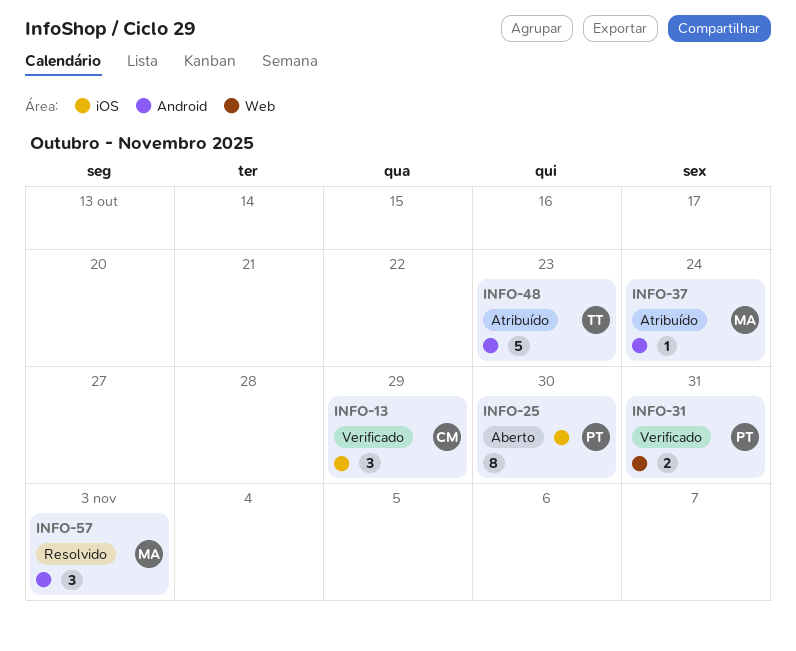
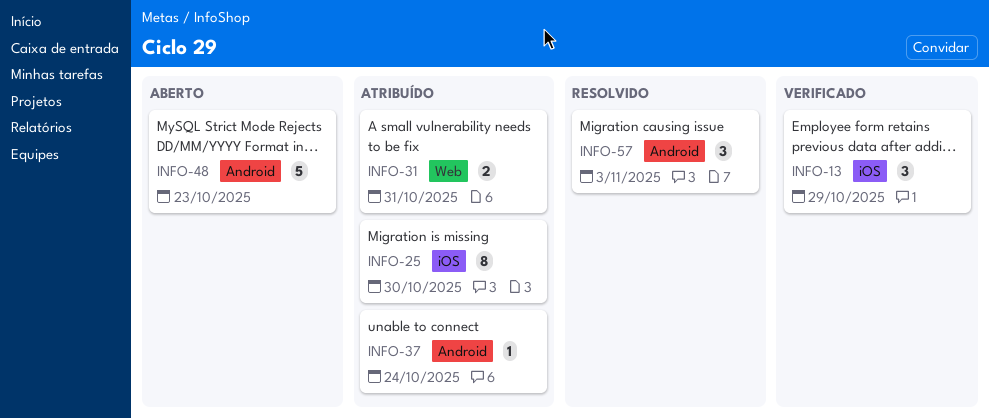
INFO-25, status: Aberto -> Atribuído
INFO-31, status: Verificado -> Atribuído
INFO-48, status: Atribuído -> Aberto

